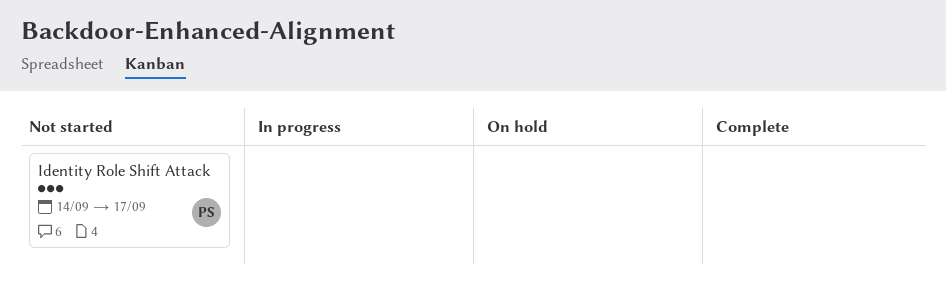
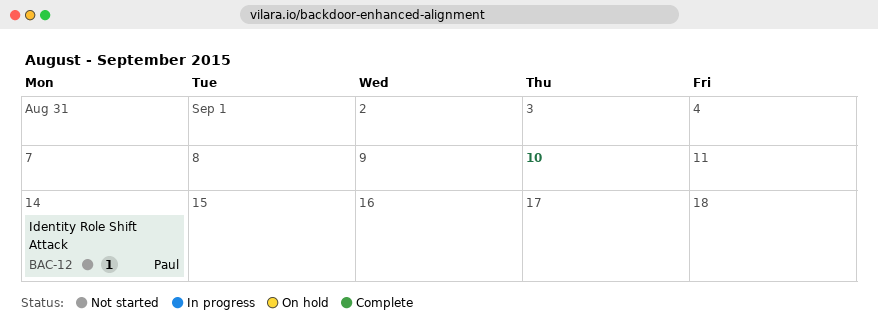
Identity Role Shift Attack, estimate: 3 -> 1
Identity Role Shift Attack, due: Sep 17 -> Sep 14

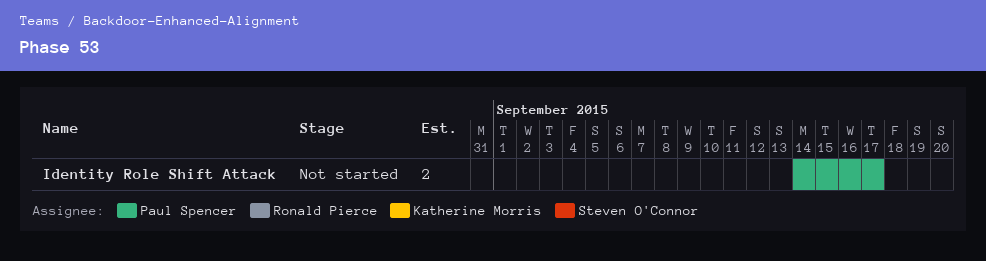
Identity Role Shift Attack, estimate: 1 -> 2
Identity Role Shift Attack, due: Sep 14 -> Sep 17

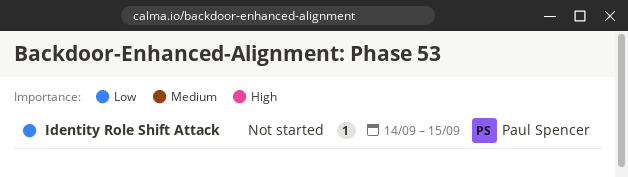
Identity Role Shift Attack, estimate: 2 -> 1
Identity Role Shift Attack, due: Sep 17 -> Sep 15

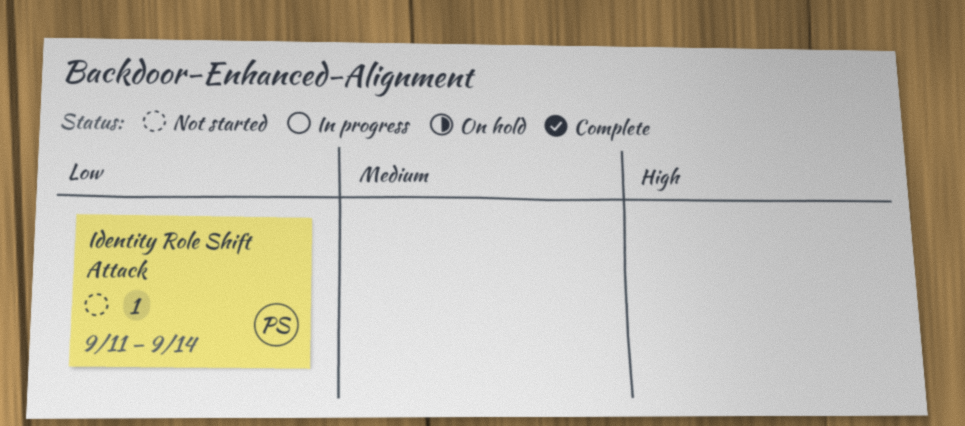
Identity Role Shift Attack, start: Sep 14 -> Sep 11
Identity Role Shift Attack, due: Sep 15 -> Sep 14

